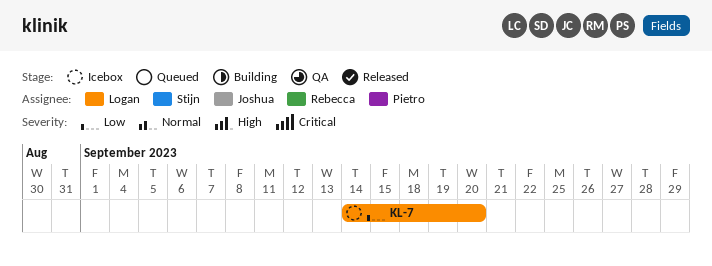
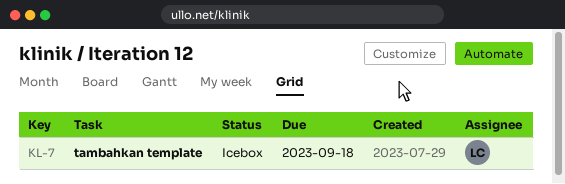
KL-7, due: Sep 20 -> Sep 18

